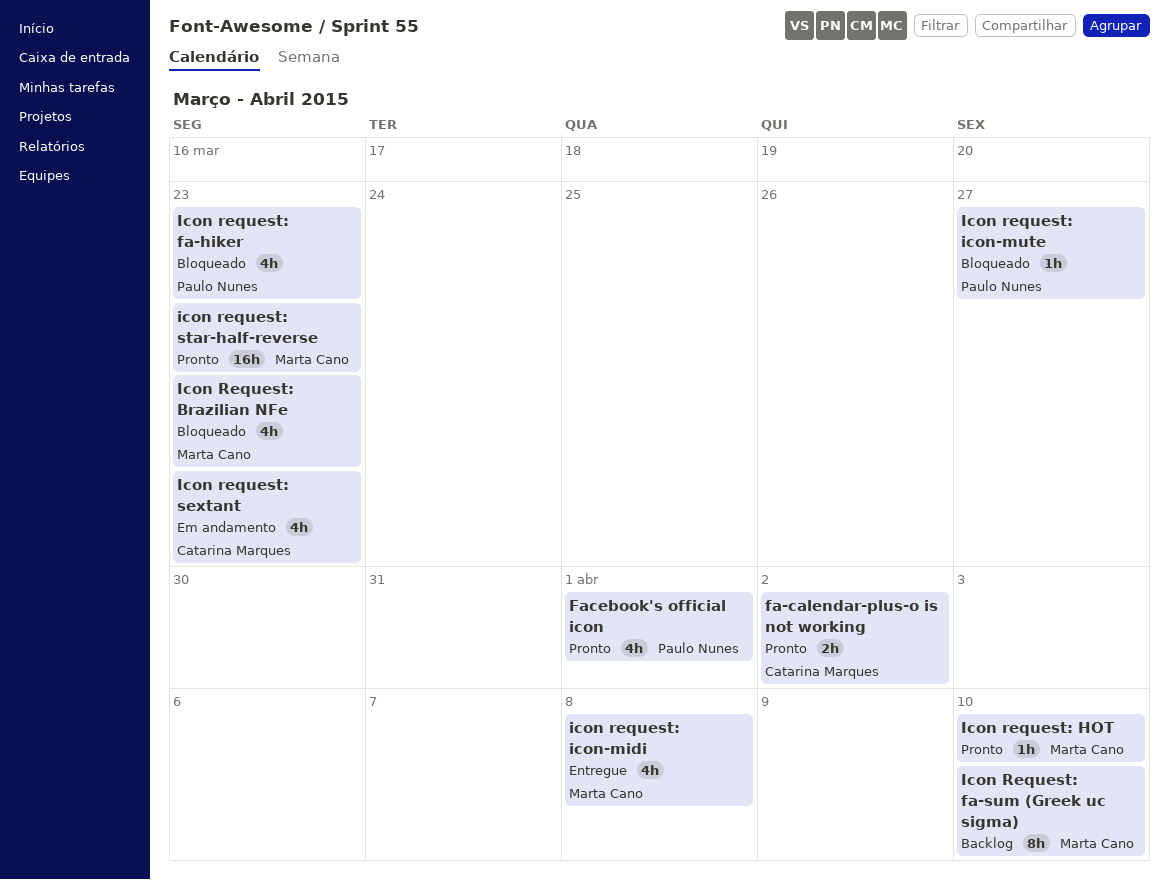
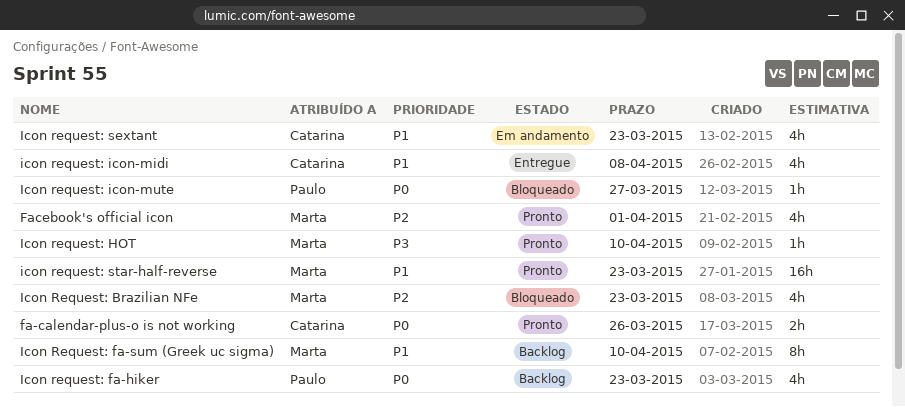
fa-calendar-plus-o is not working, due: Apr 2 -> Mar 26
Facebook's official icon, owner: Paulo Nunes -> Marta Cano
Icon request: fa-hiker, status: Bloqueado -> Backlog
icon request: icon-midi, owner: Marta Cano -> Catarina Marques

